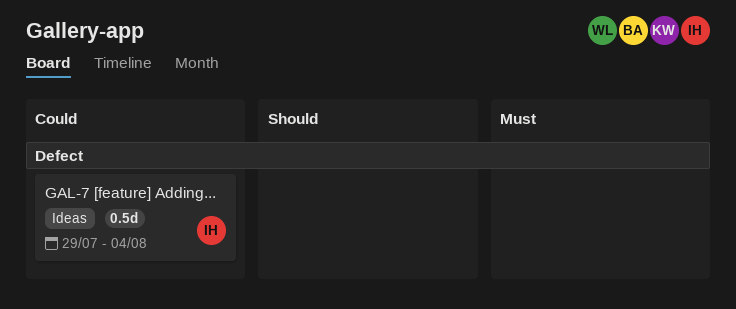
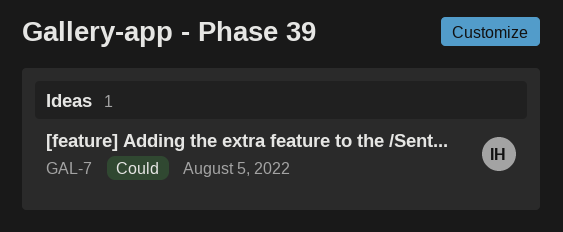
GAL-7, due: Aug 4 -> Aug 5

